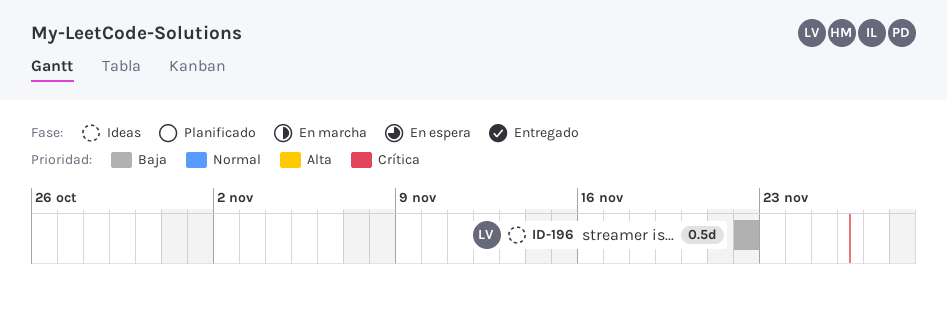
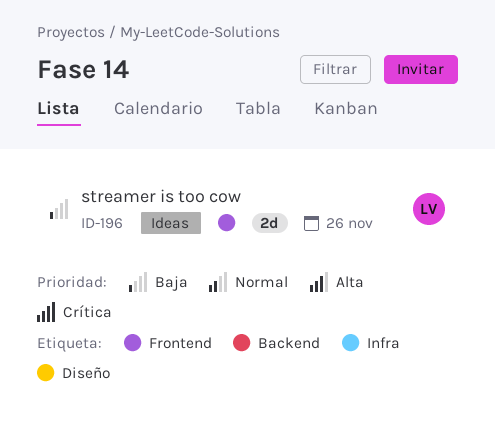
ID-196, estimate: 0.5d -> 2d
ID-196, due: Nov 22 -> Nov 26

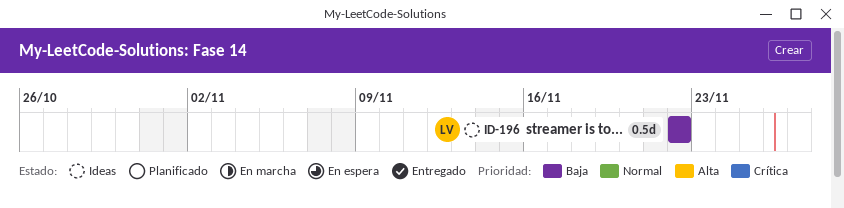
ID-196, estimate: 2d -> 0.5d
ID-196, due: Nov 26 -> Nov 22

